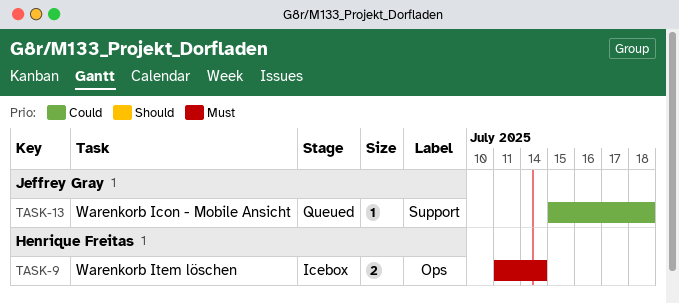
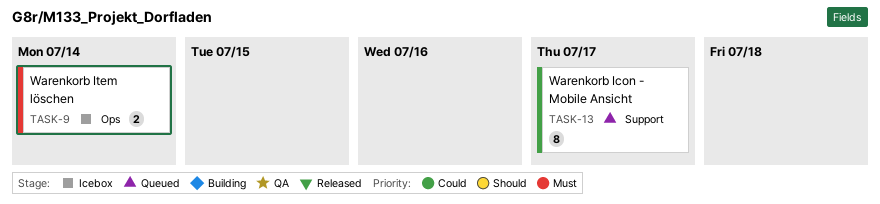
TASK-13, estimate: 1 -> 8
TASK-13, due: Jul 18 -> Jul 17

